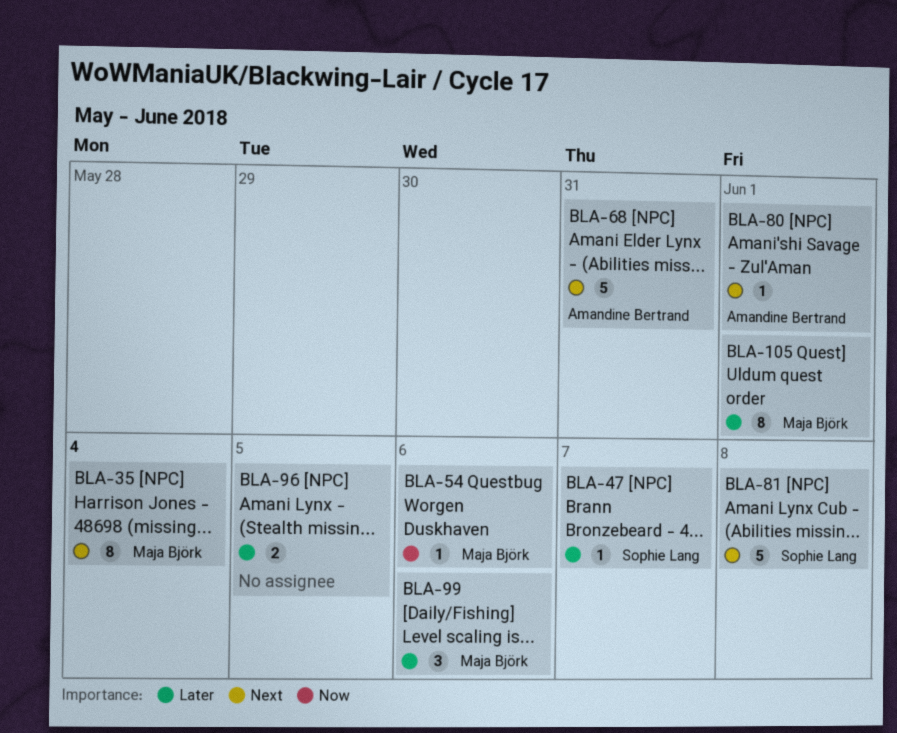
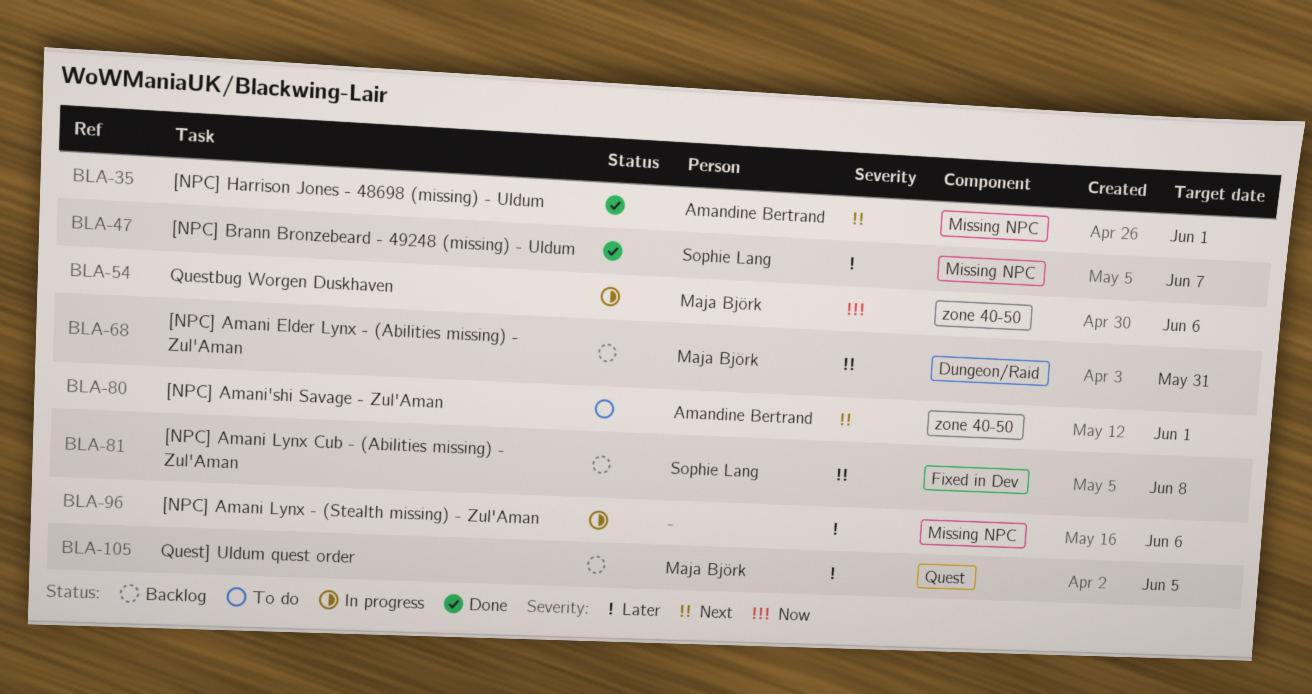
BLA-35, owner: Maja Björk -> Amandine Bertrand
BLA-35, due: Jun 4 -> Jun 1
BLA-68, owner: Amandine Bertrand -> Maja Björk
BLA-96, due: Jun 5 -> Jun 6
BLA-99: present -> none
BLA-105, due: Jun 1 -> Jun 5

